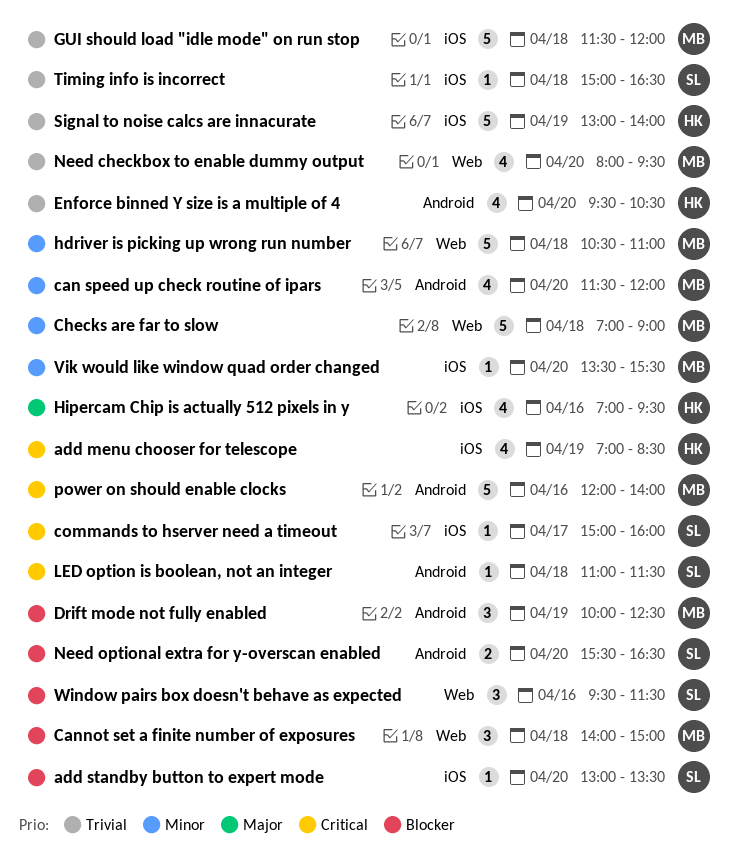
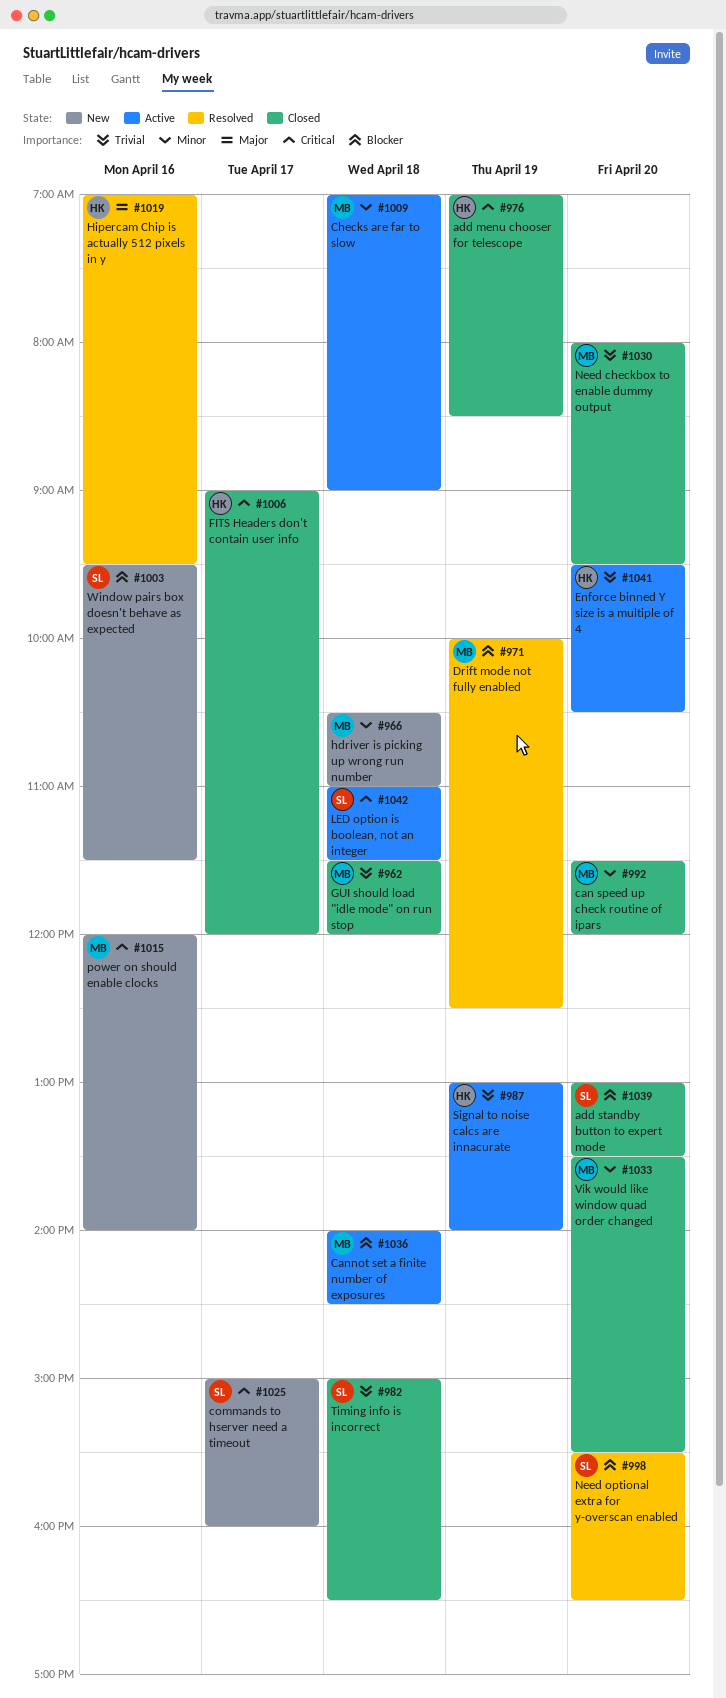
Cannot set a finite number of exposures, ends: 15:00 -> 14:30
FITS Headers don't contain user info: none -> present

